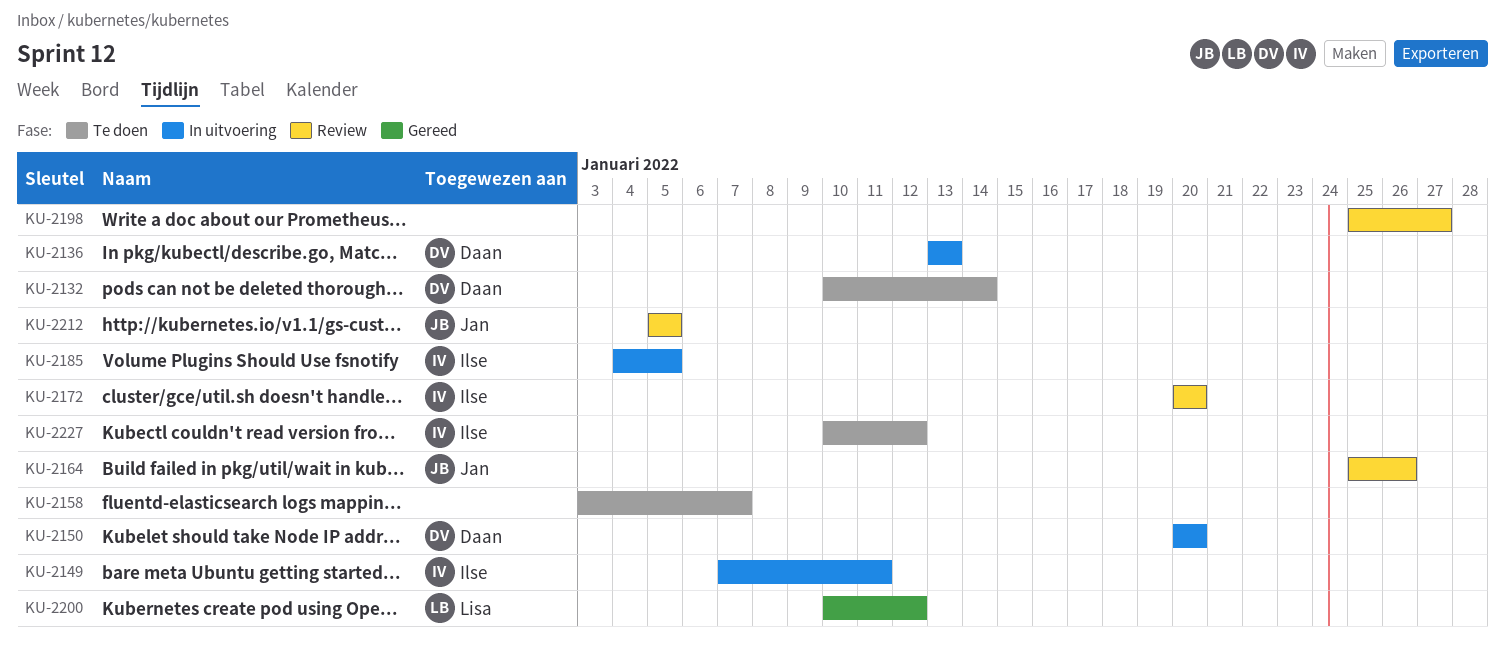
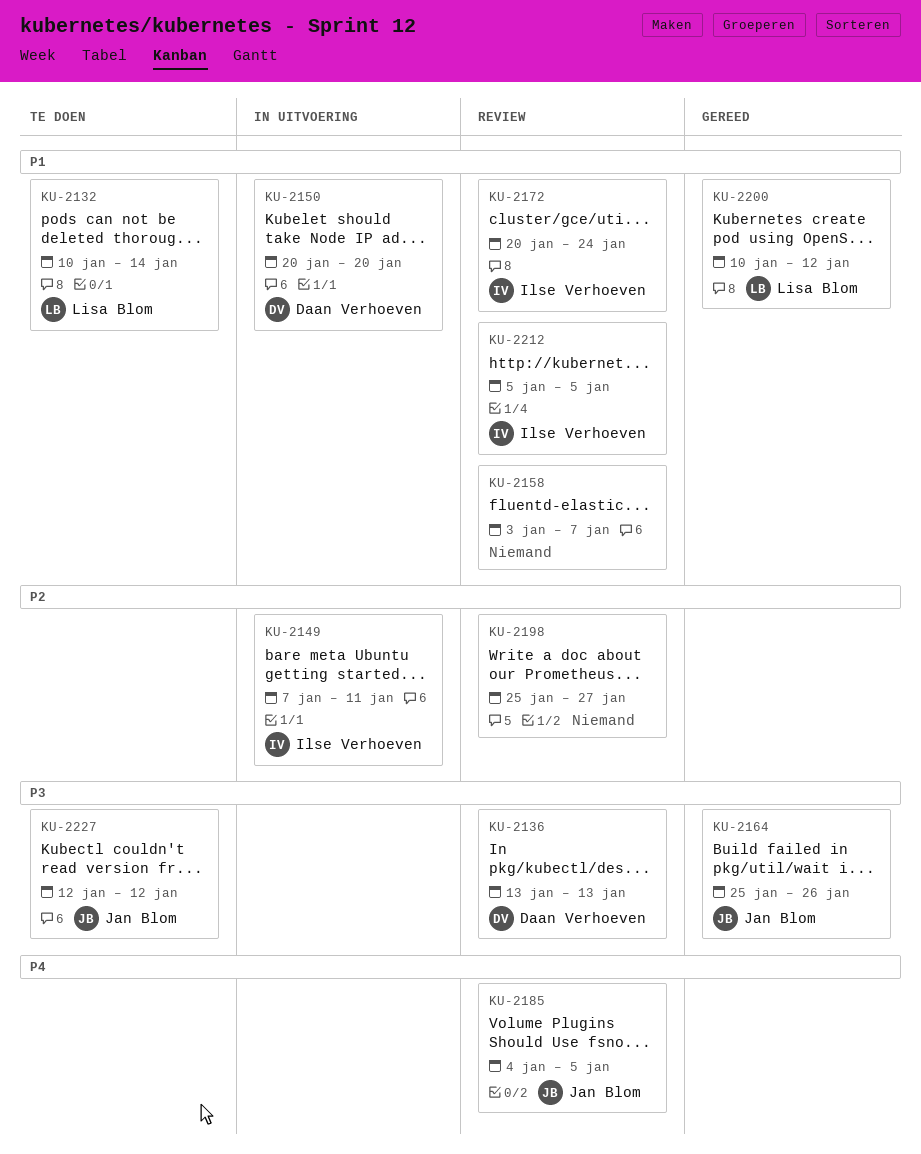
KU-2132, owner: Daan Verhoeven -> Lisa Blom
KU-2136, status: In uitvoering -> Review
KU-2158, status: Te doen -> Review
KU-2164, status: Review -> Gereed
KU-2172, due: Jan 20 -> Jan 24
KU-2185, status: In uitvoering -> Review
KU-2185, owner: Ilse Verhoeven -> Jan Blom
KU-2212, owner: Jan Blom -> Ilse Verhoeven
KU-2227, owner: Ilse Verhoeven -> Jan Blom
KU-2227, start: Jan 10 -> Jan 12

